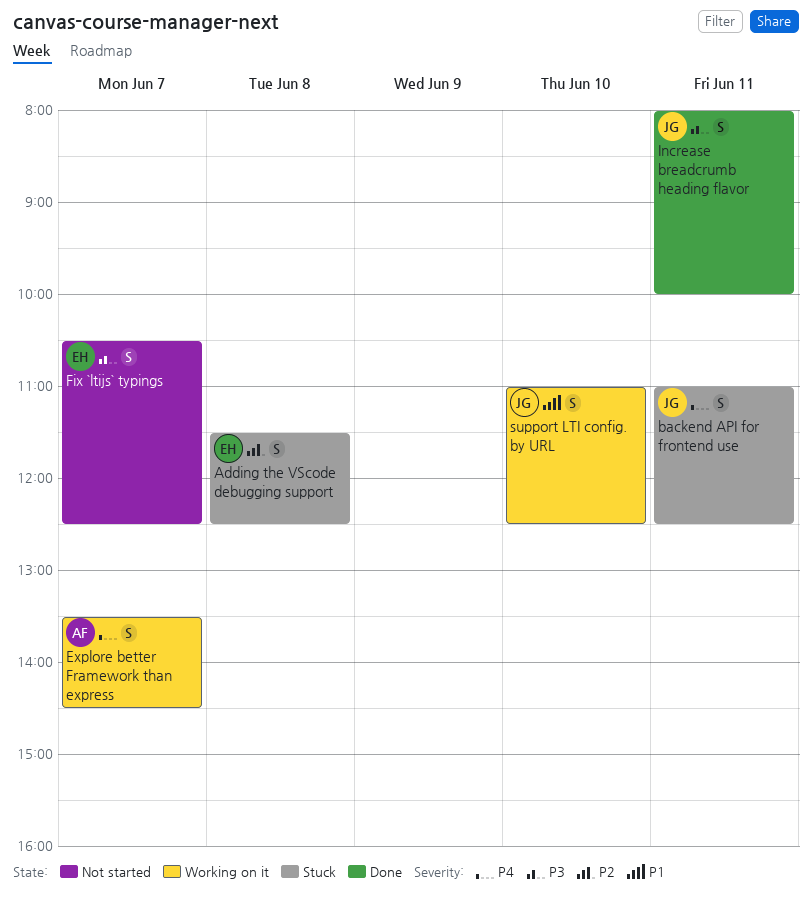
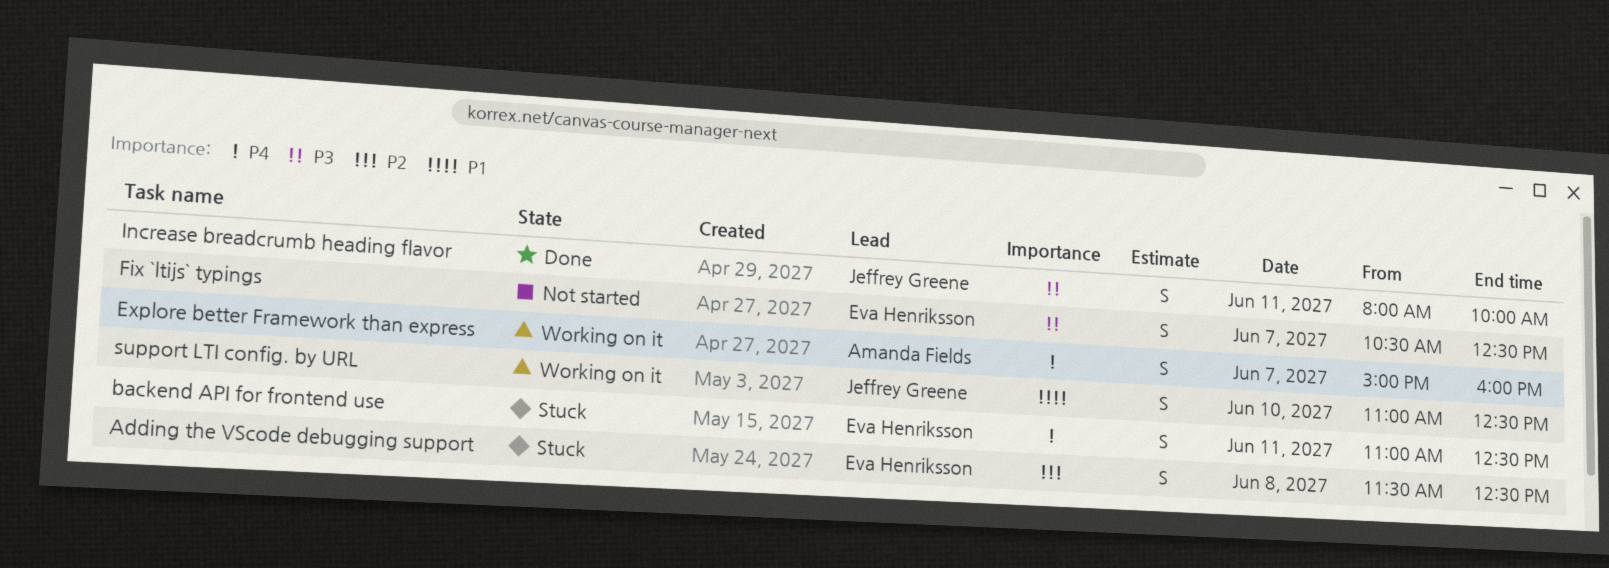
backend API for frontend use, owner: Jeffrey Greene -> Eva Henriksson
Explore better Framework than express, begins: 13:30 -> 15:00
Explore better Framework than express, ends: 14:30 -> 16:00

